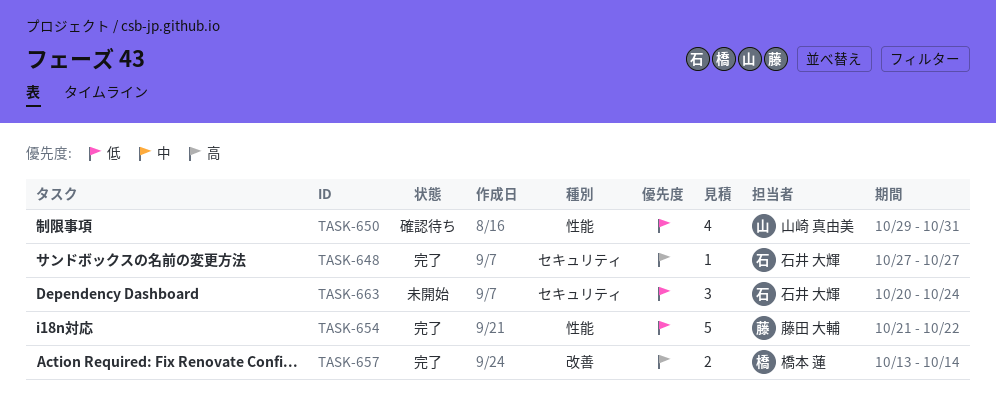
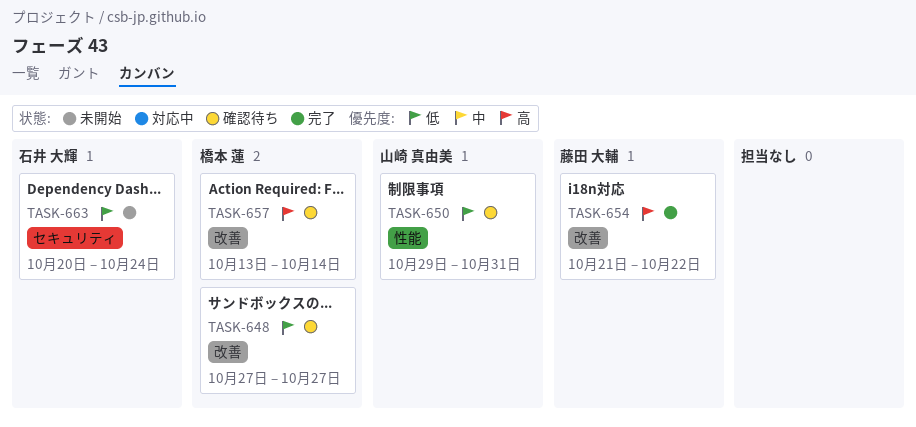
TASK-648, status: 完了 -> 確認待ち
TASK-648, owner: 石井 大輝 -> 橋本 蓮
TASK-648, priority: 高 -> 低
TASK-648, label: セキュリティ -> 改善
TASK-654, priority: 低 -> 高
TASK-654, label: 性能 -> 改善
TASK-657, status: 完了 -> 確認待ち

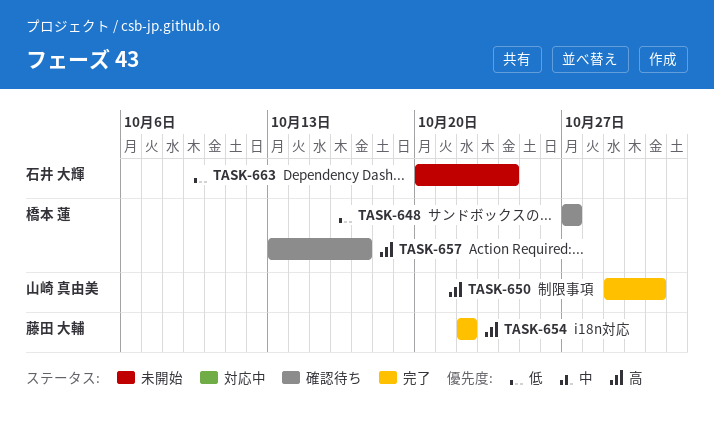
TASK-650, status: 確認待ち -> 完了
TASK-650, priority: 低 -> 高
TASK-654, start: Oct 21 -> Oct 22
TASK-657, due: Oct 14 -> Oct 17

